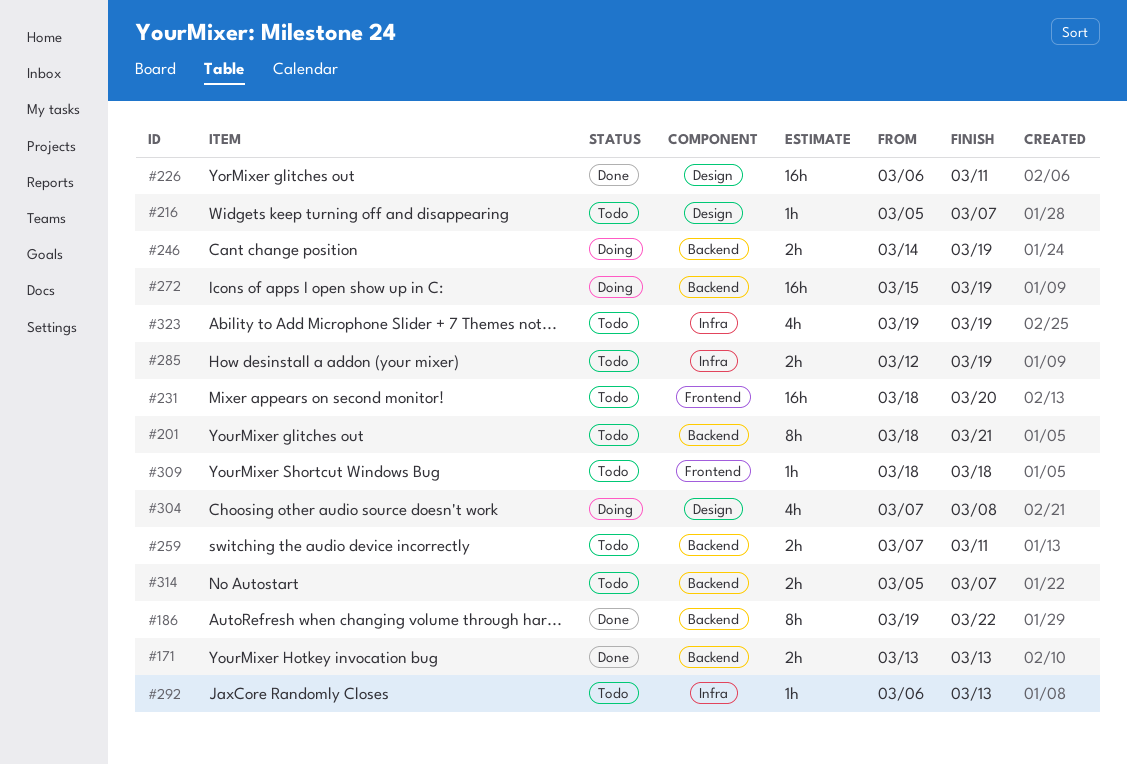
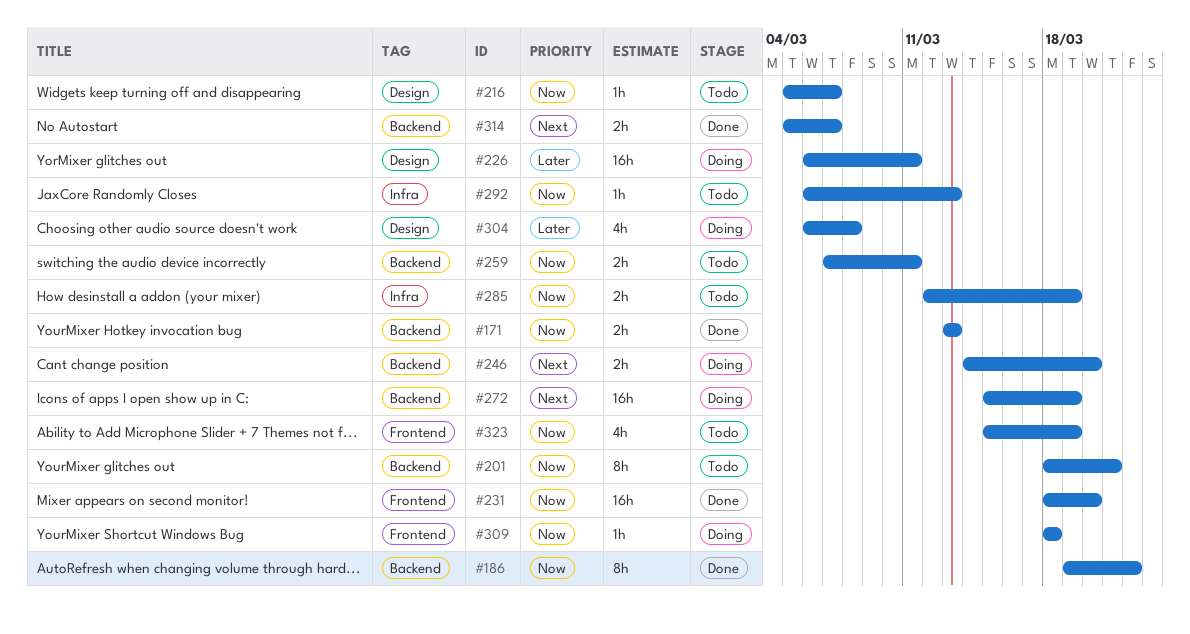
#226, status: Done -> Doing
#231, status: Todo -> Done
#246, due: Mar 19 -> Mar 20
#304, start: Mar 7 -> Mar 6
#309, status: Todo -> Doing
#314, status: Todo -> Done
#323, label: Infra -> Frontend
#323, start: Mar 19 -> Mar 15

